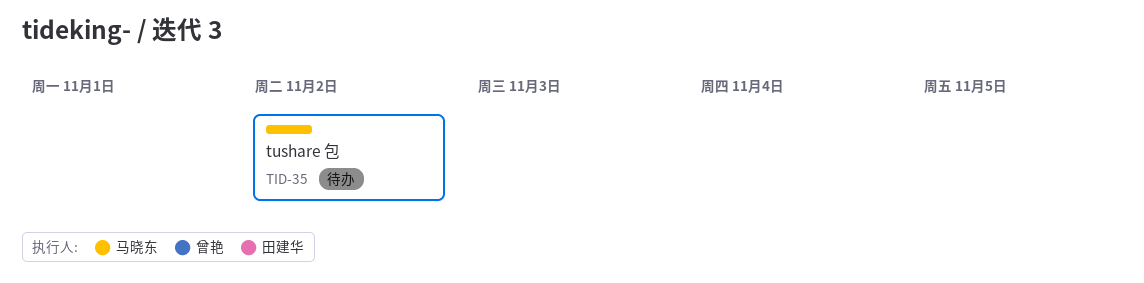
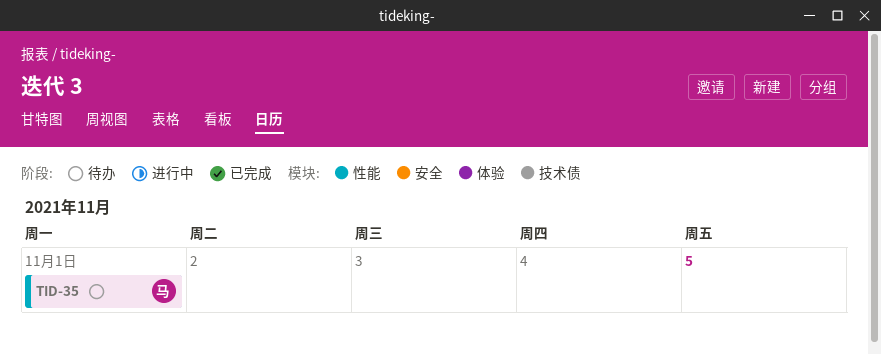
TID-35, due: Nov 2 -> Nov 1

